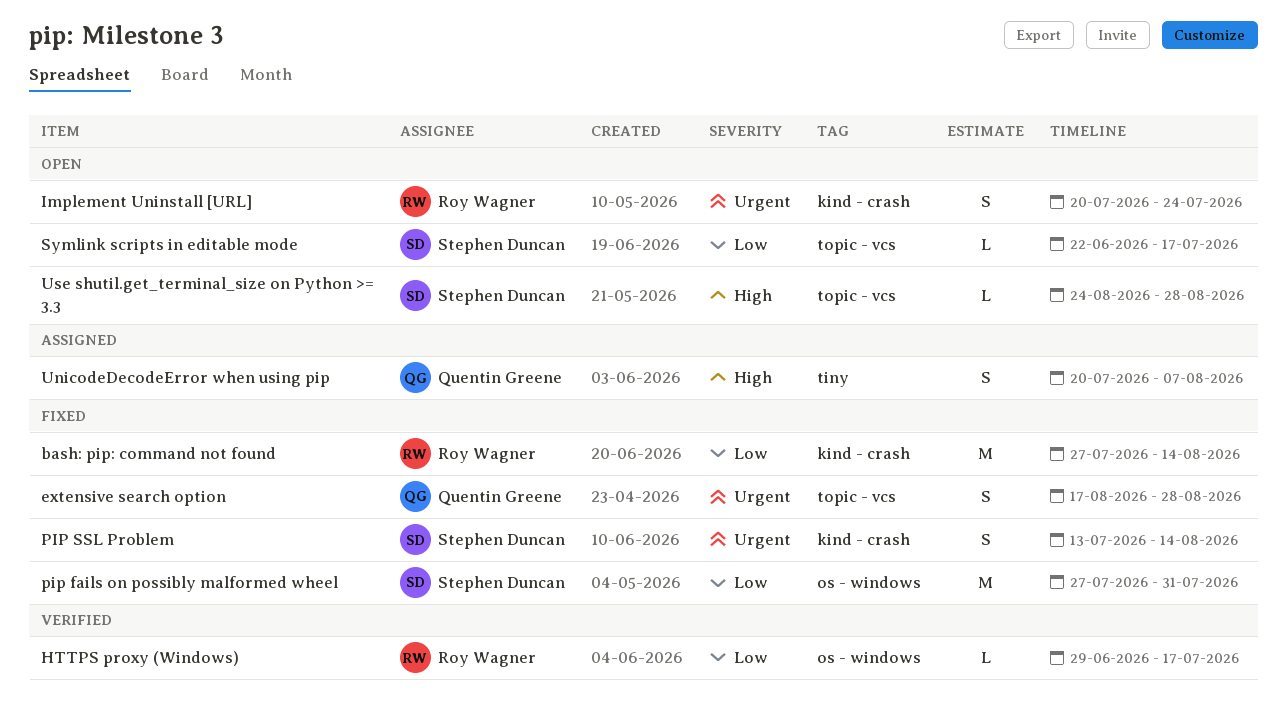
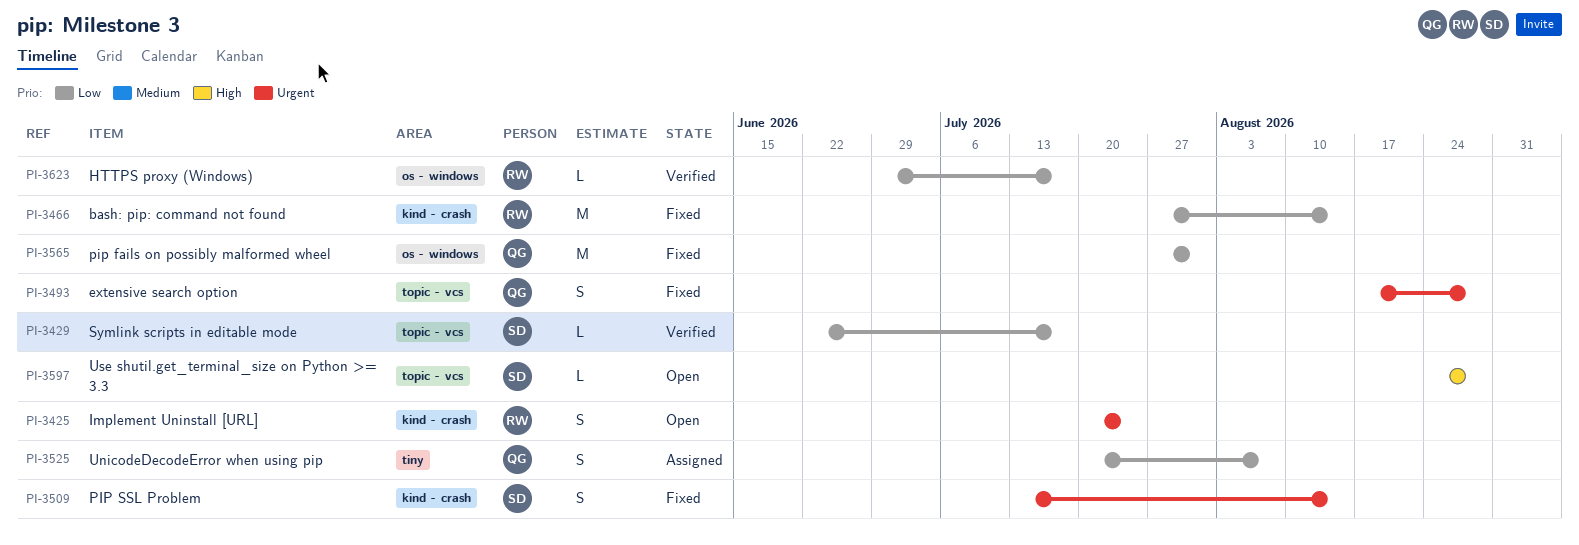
pip fails on possibly malformed wheel, owner: Stephen Duncan -> Quentin Greene
Symlink scripts in editable mode, status: Open -> Verified
UnicodeDecodeError when using pip, priority: High -> Low

